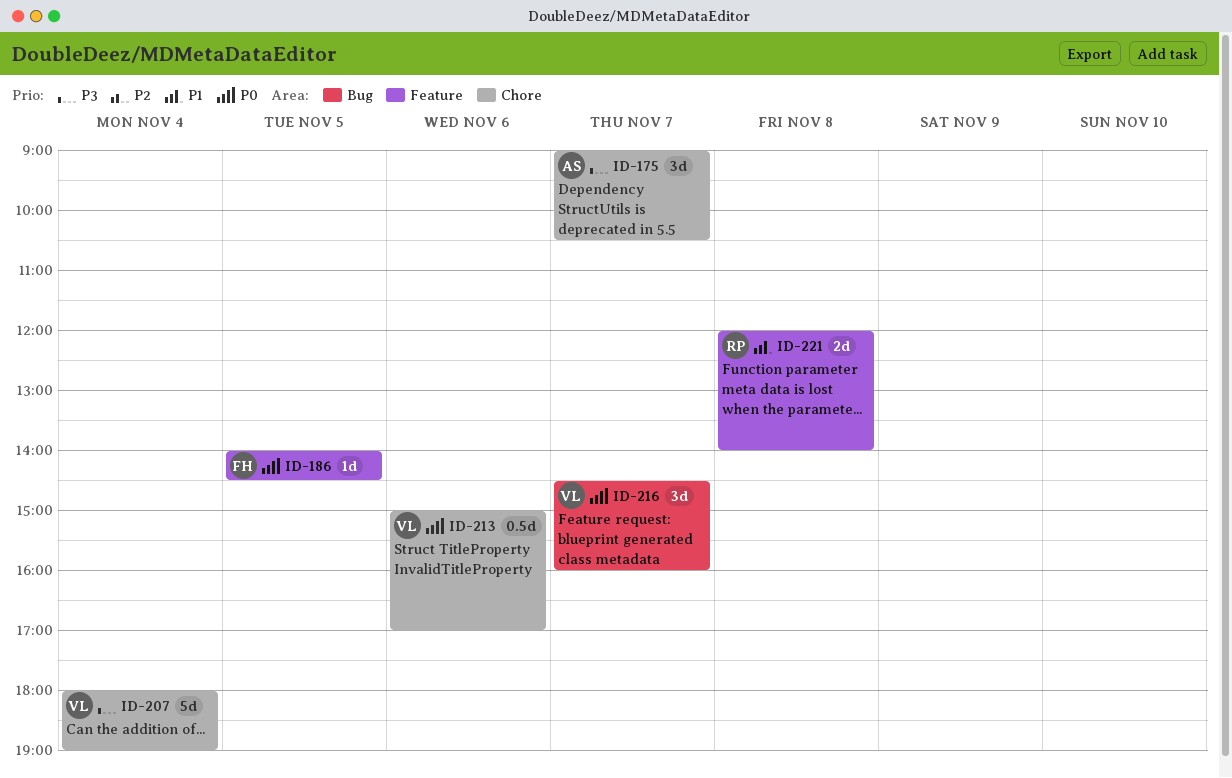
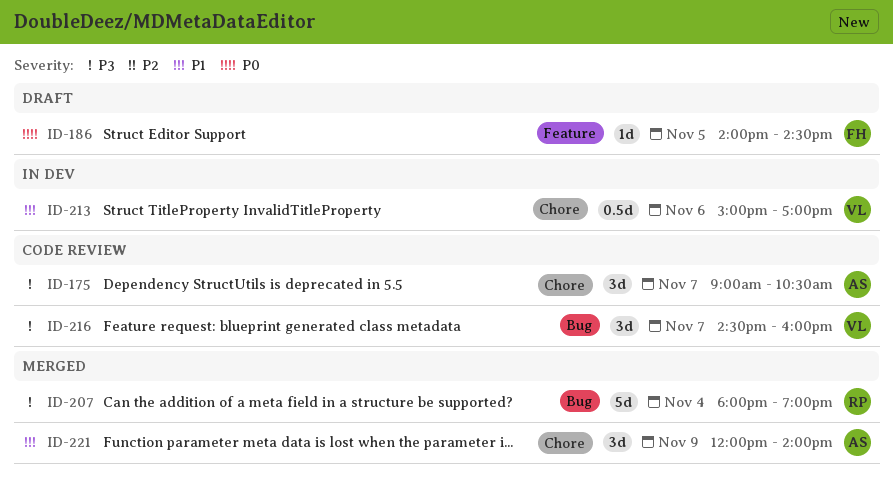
ID-207, owner: VL -> RP
ID-207, label: Chore -> Bug
ID-213, priority: P0 -> P1
ID-216, priority: P0 -> P3
ID-221, owner: RP -> AS
ID-221, label: Feature -> Chore
ID-221, estimate: 2d -> 3d
ID-221, day: Nov 8 -> Nov 9

